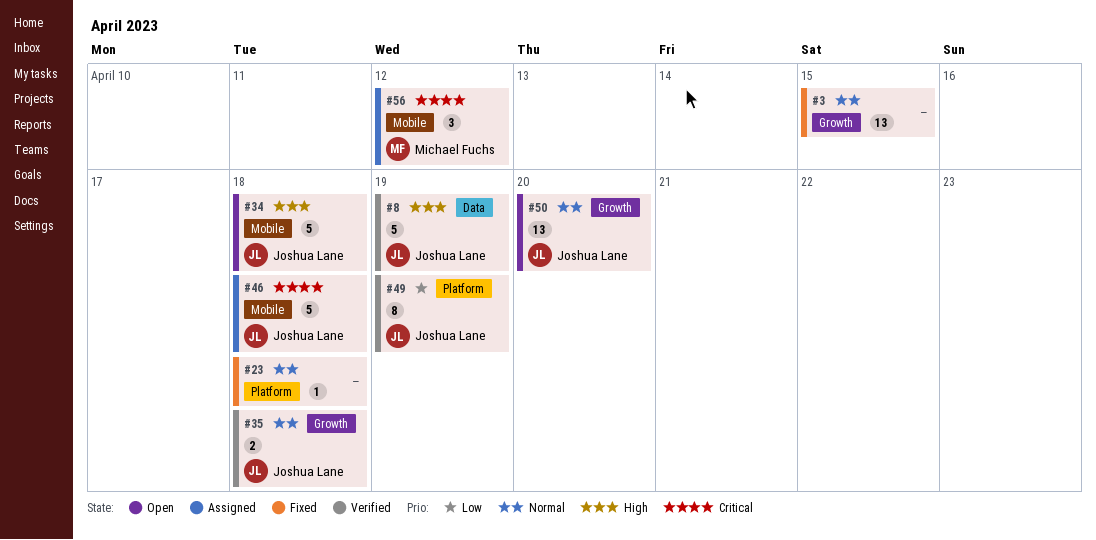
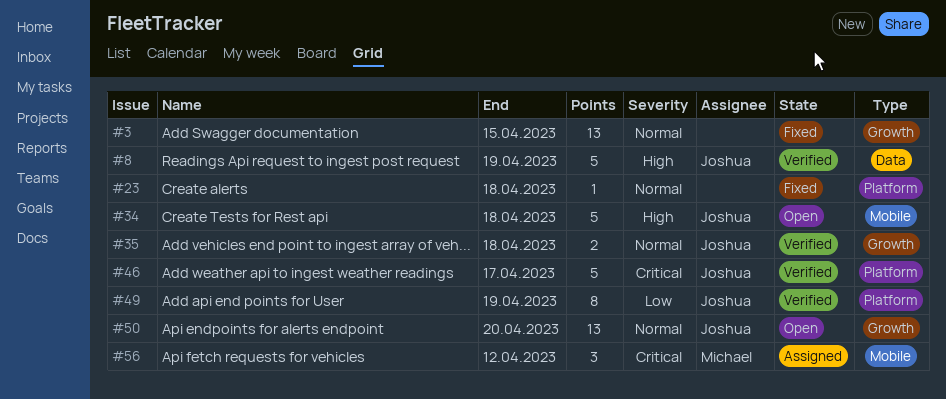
#46, status: Assigned -> Verified
#46, label: Mobile -> Platform
#46, due: Apr 18 -> Apr 17

